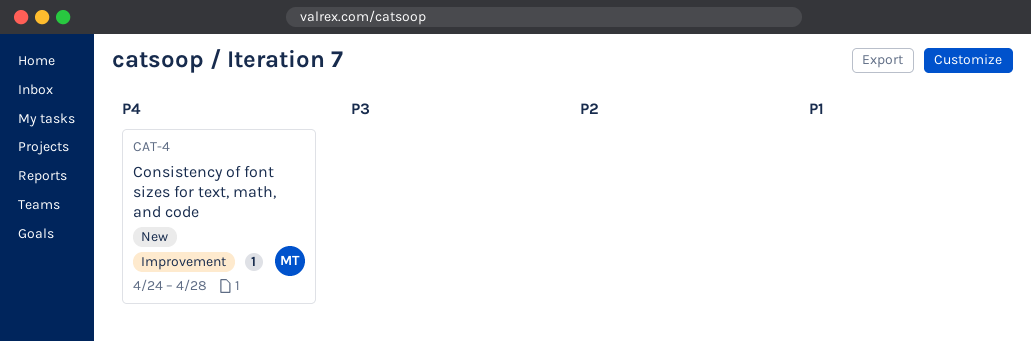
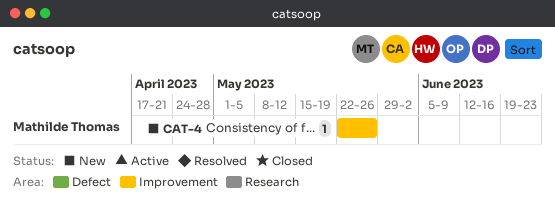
CAT-4, start: Apr 24 -> May 22
CAT-4, due: Apr 28 -> May 26

